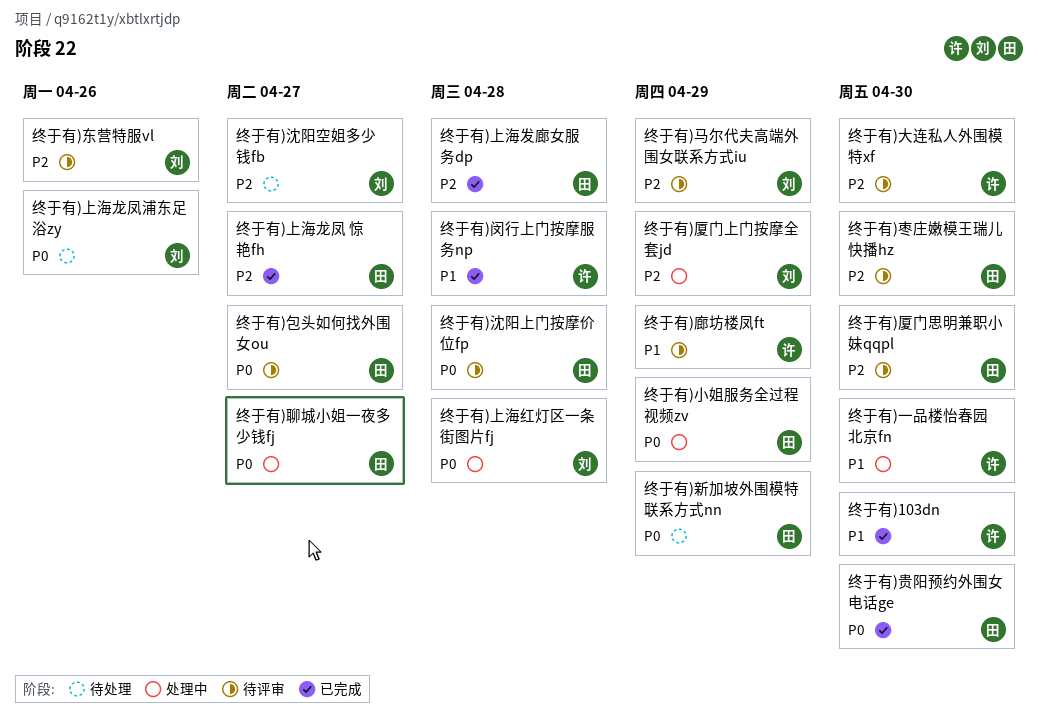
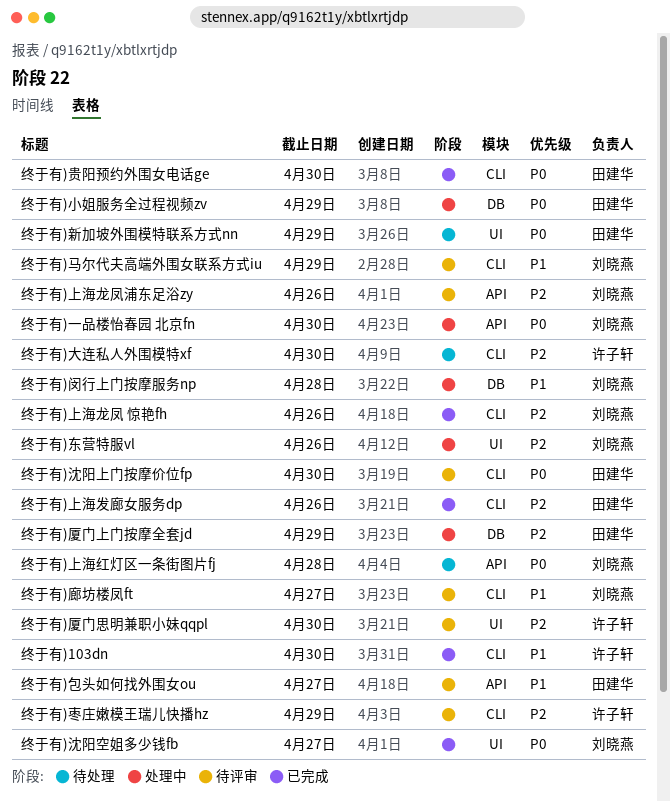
终于有)一品楼怡春园 北京fn, owner: 许子轩 -> 刘晓燕
终于有)一品楼怡春园 北京fn, priority: P1 -> P0
终于有)上海发廊女服务dp, due: Apr 28 -> Apr 26
终于有)上海红灯区一条街图片fj, status: 处理中 -> 待处理
终于有)上海龙凤 惊艳fh, owner: 田建华 -> 刘晓燕
终于有)上海龙凤 惊艳fh, due: Apr 27 -> Apr 26
终于有)上海龙凤浦东足浴zy, status: 待处理 -> 待评审
终于有)上海龙凤浦东足浴zy, priority: P0 -> P2
终于有)东营特服vl, status: 待评审 -> 处理中
终于有)包头如何找外围女ou, priority: P0 -> P1
终于有)厦门上门按摩全套jd, owner: 刘晓燕 -> 田建华
终于有)厦门思明兼职小妹qqpl, owner: 田建华 -> 许子轩
终于有)大连私人外围模特xf, status: 待评审 -> 待处理
终于有)廊坊楼凤ft, owner: 许子轩 -> 刘晓燕
终于有)廊坊楼凤ft, due: Apr 29 -> Apr 27
终于有)枣庄嫩模王瑞儿快播hz, owner: 田建华 -> 许子轩
终于有)枣庄嫩模王瑞儿快播hz, due: Apr 30 -> Apr 29
终于有)沈阳上门按摩价位fp, due: Apr 28 -> Apr 30
终于有)沈阳空姐多少钱fb, status: 待处理 -> 已完成
终于有)沈阳空姐多少钱fb, priority: P2 -> P0
终于有)聊城小姐一夜多少钱fj: present -> none
终于有)闵行上门按摩服务np, status: 已完成 -> 处理中
终于有)闵行上门按摩服务np, owner: 许子轩 -> 刘晓燕
终于有)马尔代夫高端外围女联系方式iu, priority: P2 -> P1

